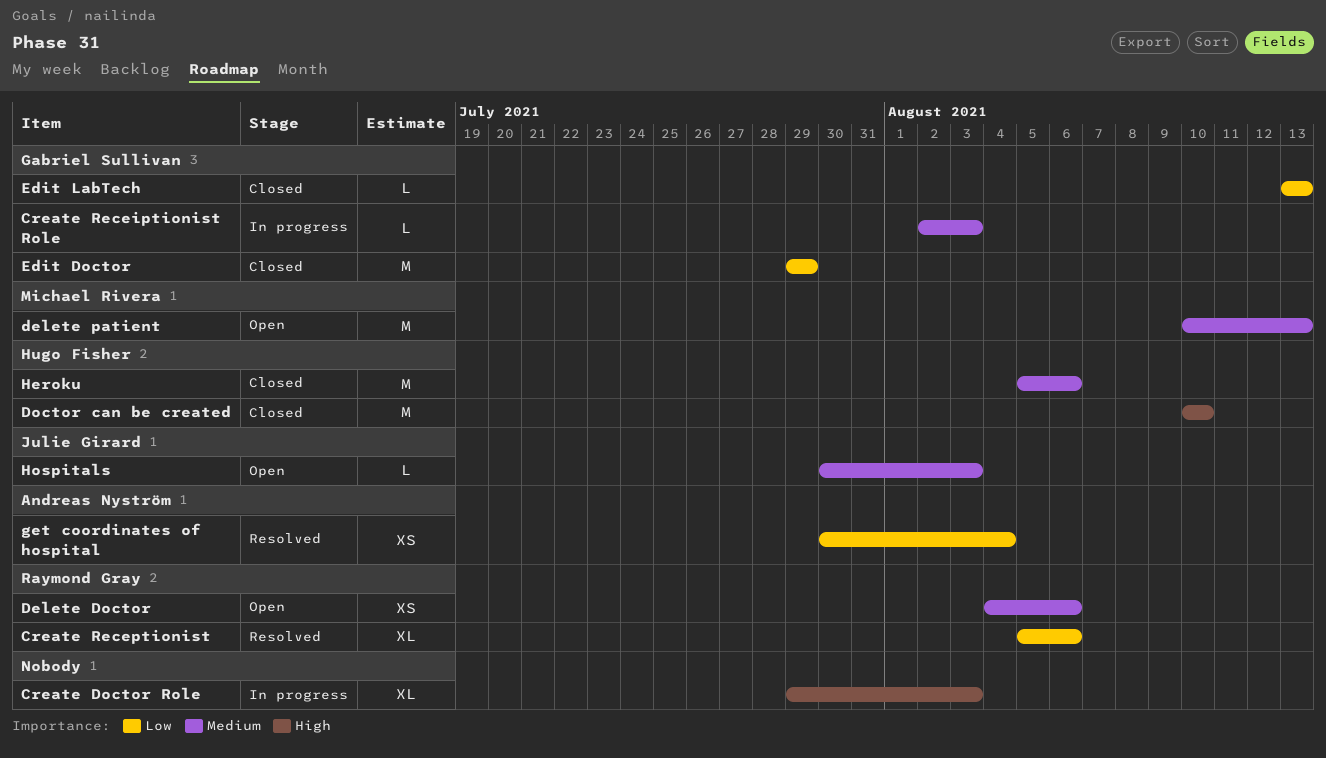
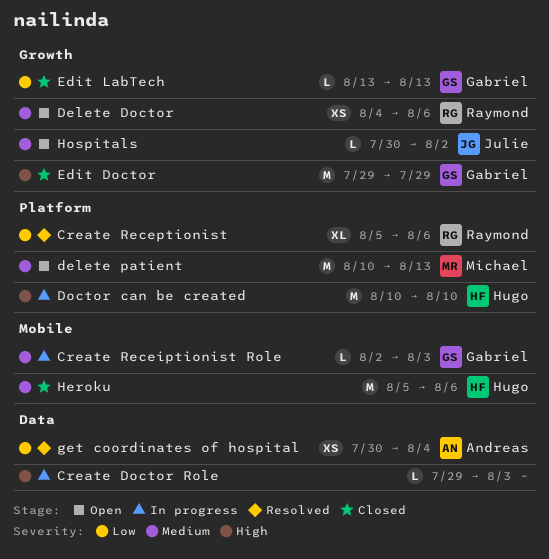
Create Doctor Role, estimate: XL -> L
Doctor can be created, status: Closed -> In progress
Edit Doctor, priority: Low -> High
Hospitals, due: Aug 3 -> Aug 2

